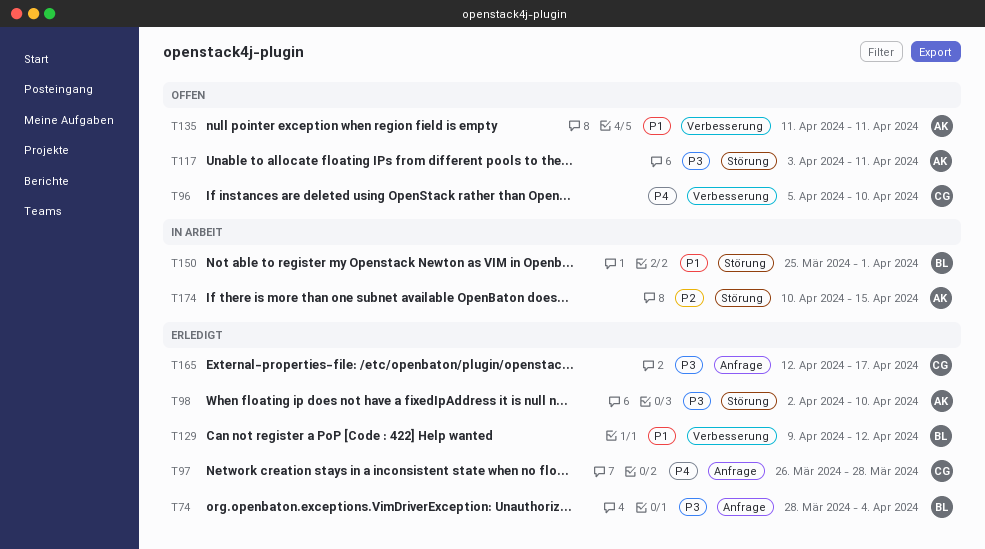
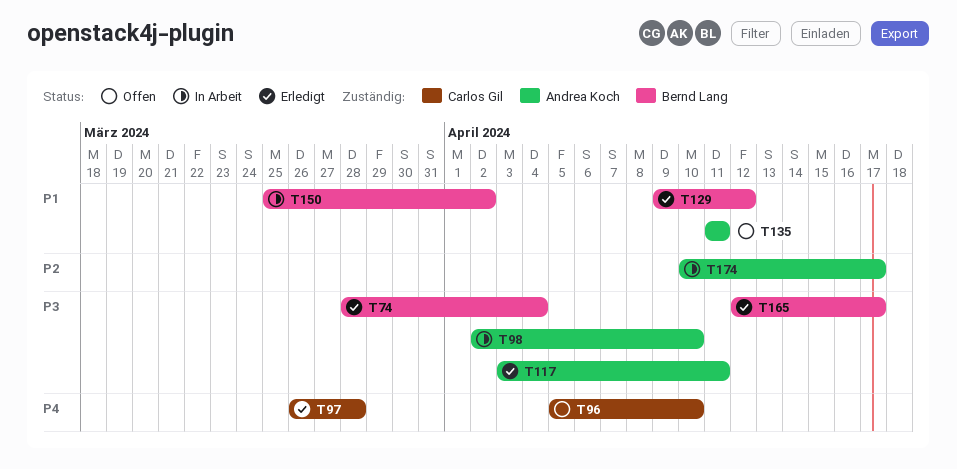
T98, status: Erledigt -> In Arbeit
T117, status: Offen -> Erledigt
T150, due: Apr 1 -> Apr 2
T165, owner: Carlos Gil -> Bernd Lang
T174, due: Apr 15 -> Apr 17

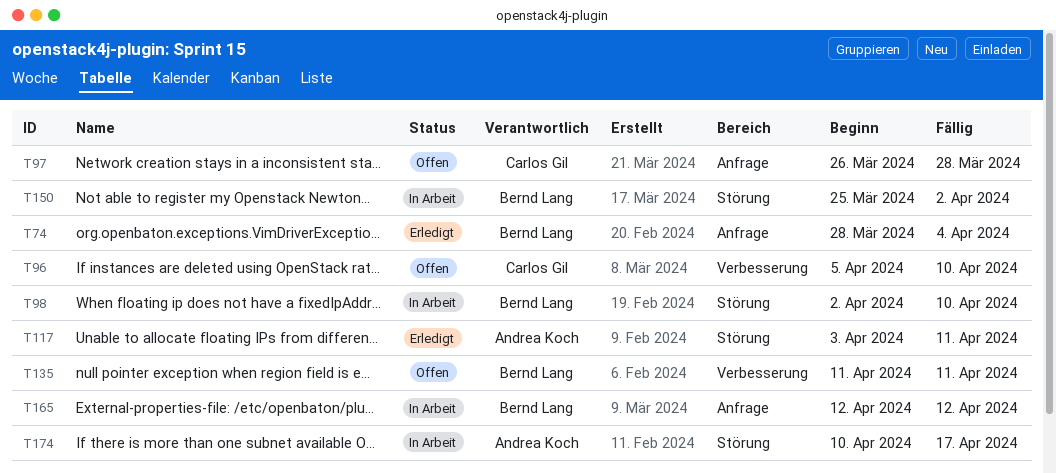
T97, status: Erledigt -> Offen
T98, owner: Andrea Koch -> Bernd Lang
T129: present -> none
T135, owner: Andrea Koch -> Bernd Lang
T165, status: Erledigt -> In Arbeit
T165, due: Apr 17 -> Apr 12

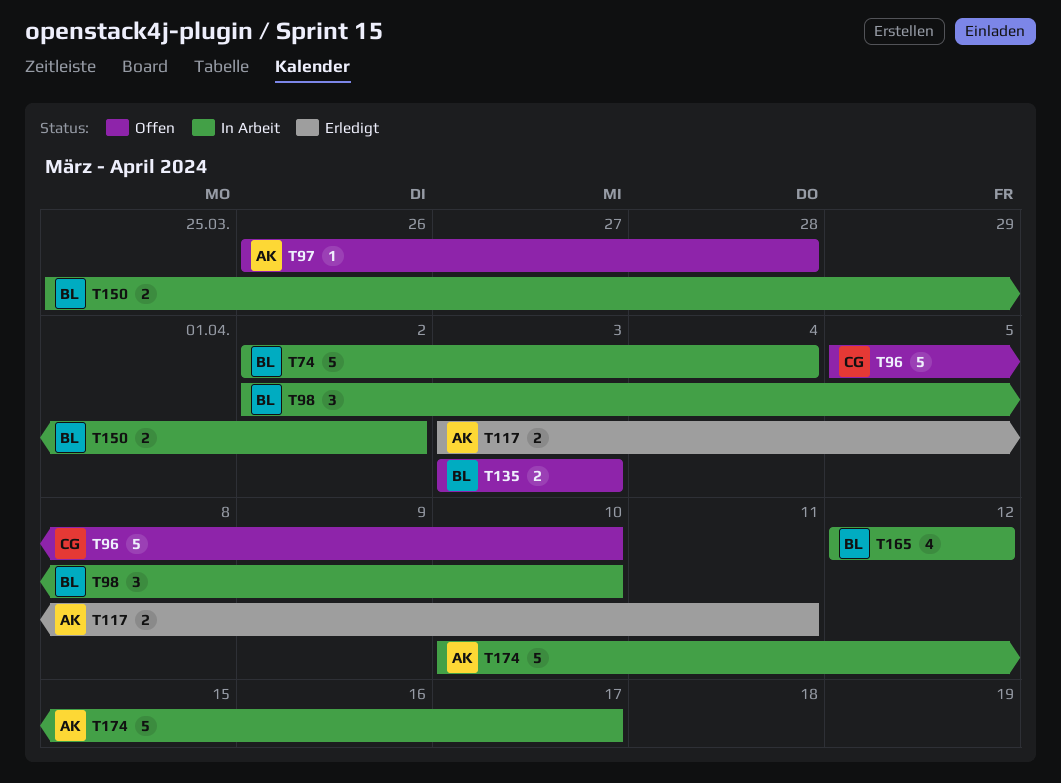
T74, status: Erledigt -> In Arbeit
T74, start: Mar 28 -> Apr 2
T97, owner: Carlos Gil -> Andrea Koch
T135, start: Apr 11 -> Apr 3
T135, due: Apr 11 -> Apr 3

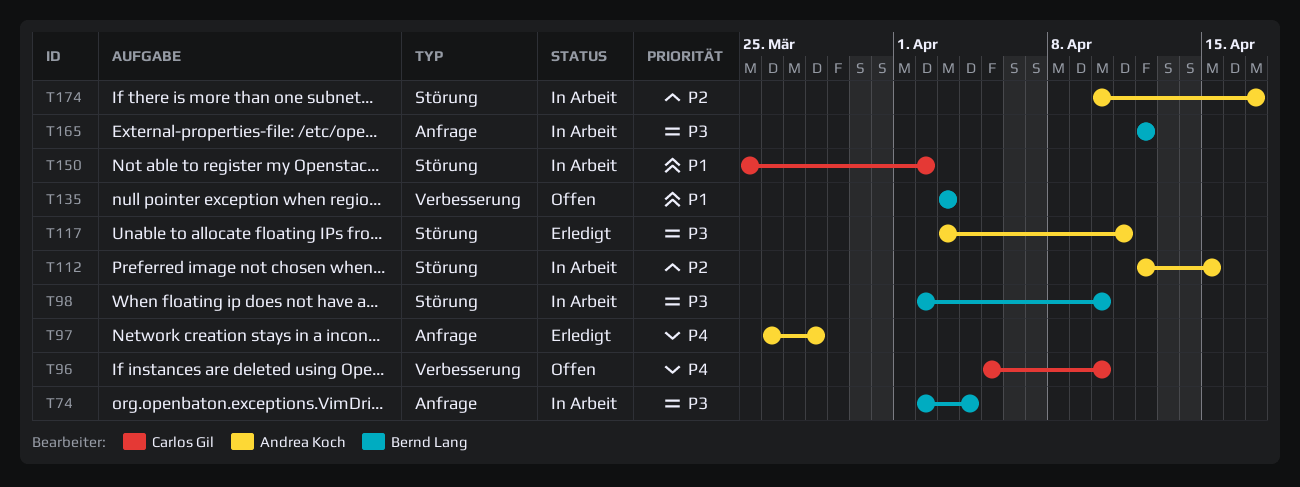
T97, status: Offen -> Erledigt
T112: none -> present
T150, owner: Bernd Lang -> Carlos Gil

